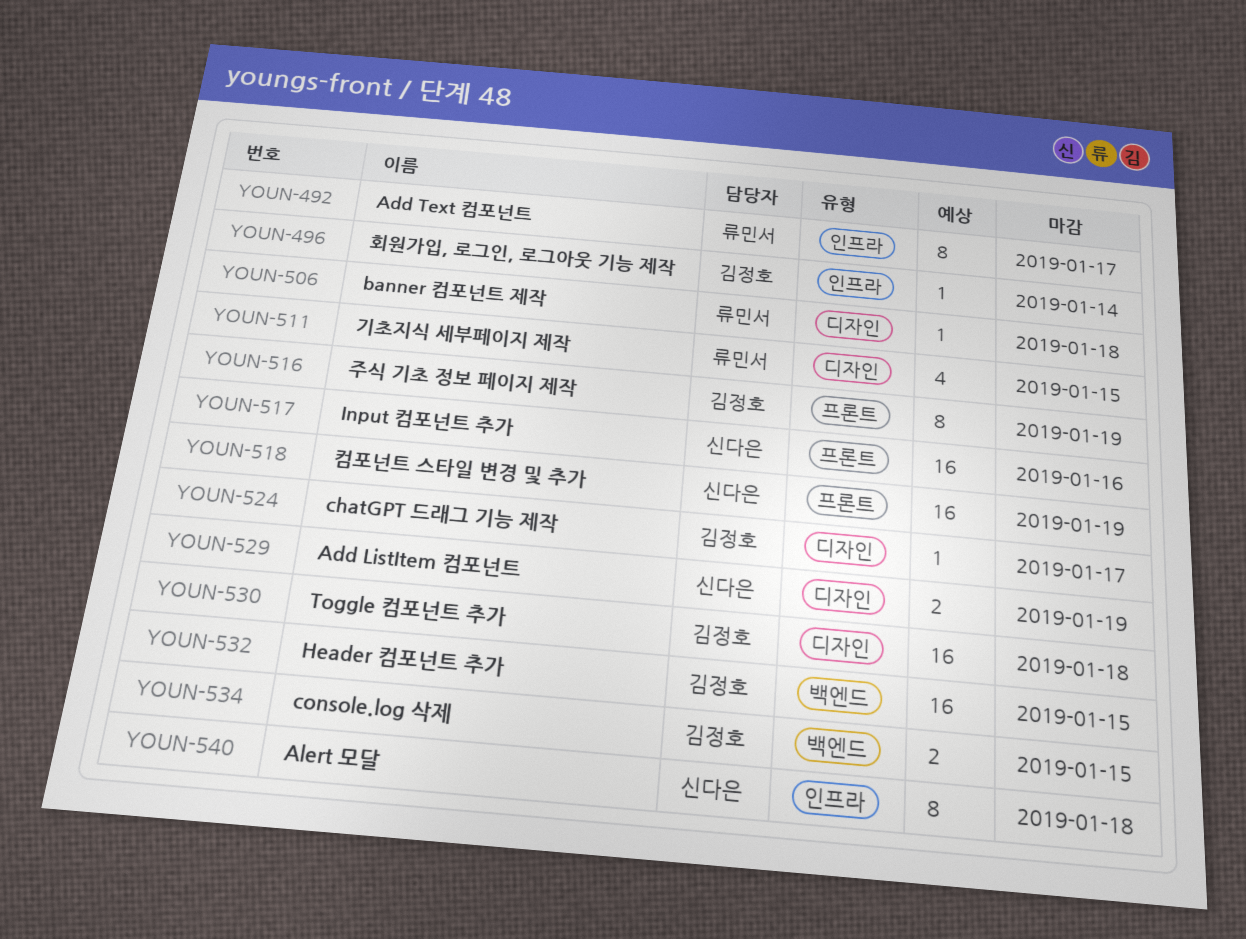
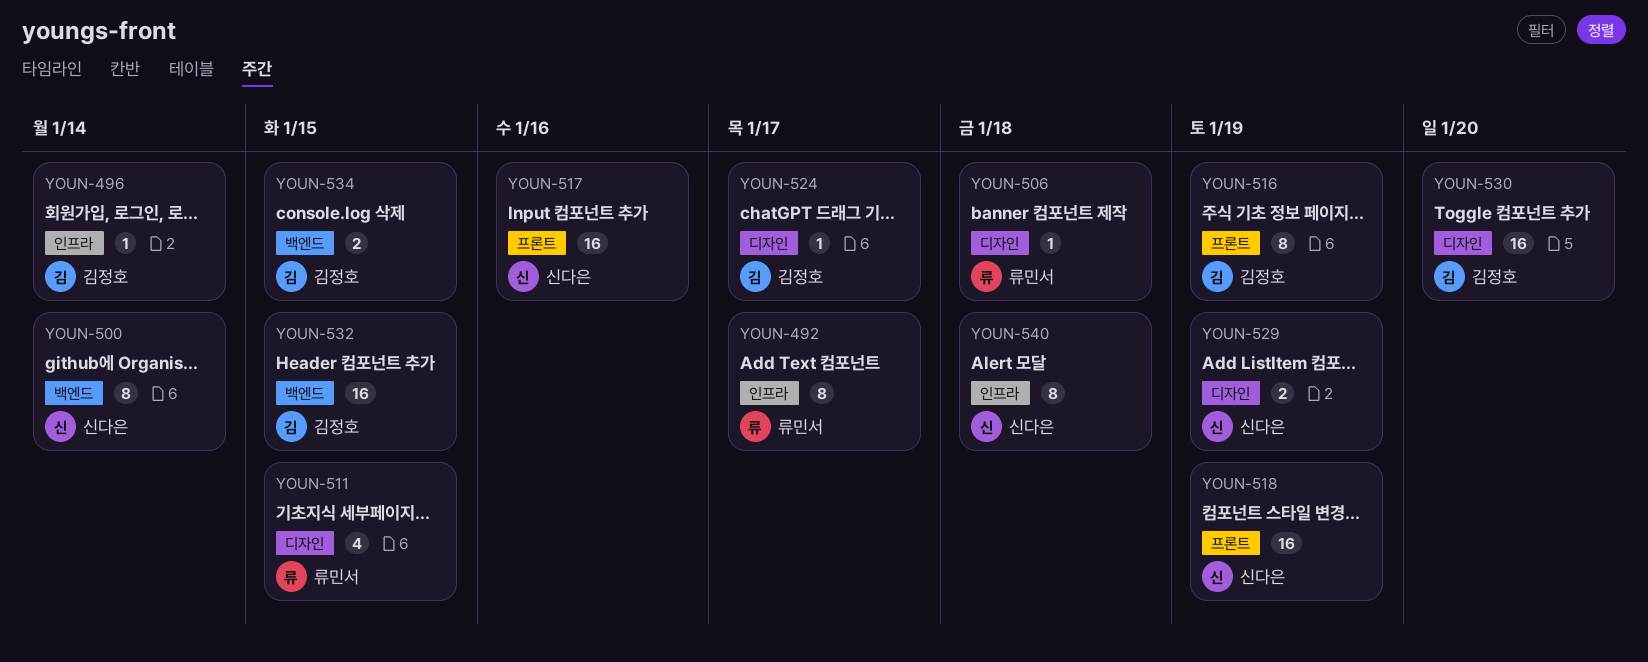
YOUN-500: none -> present
YOUN-530, due: Jan 18 -> Jan 20

